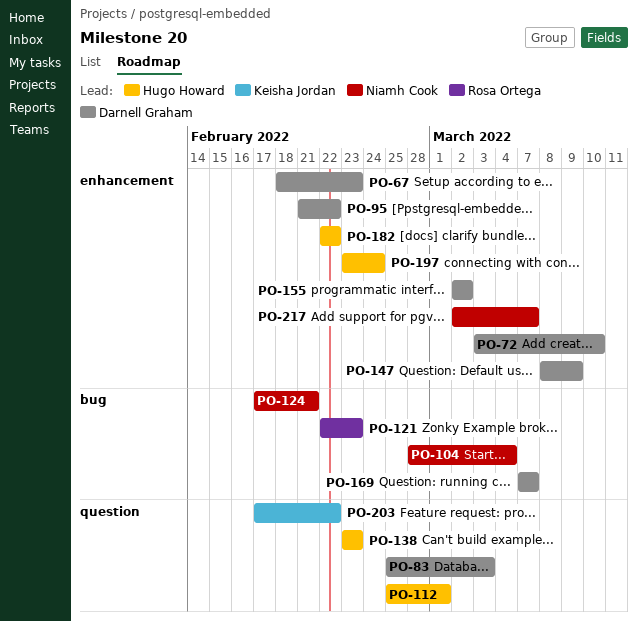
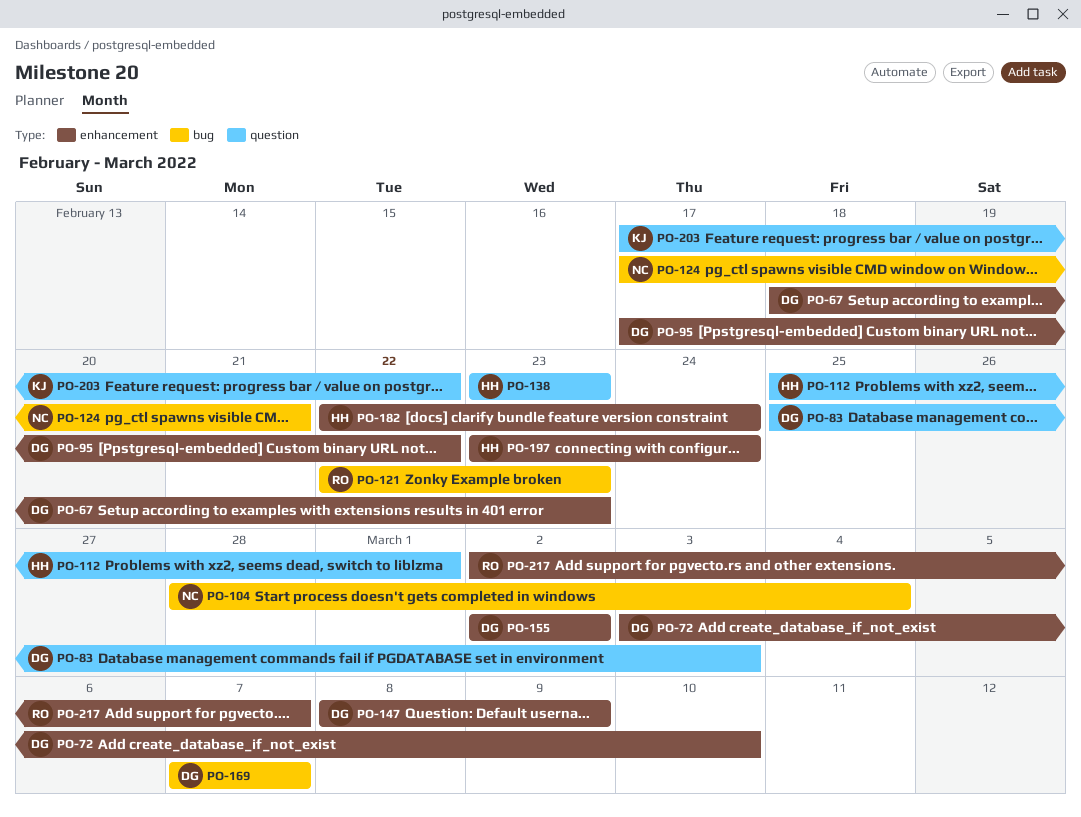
PO-95, start: Feb 21 -> Feb 17
PO-182, due: Feb 22 -> Feb 24
PO-217, owner: Niamh Cook -> Rosa Ortega

